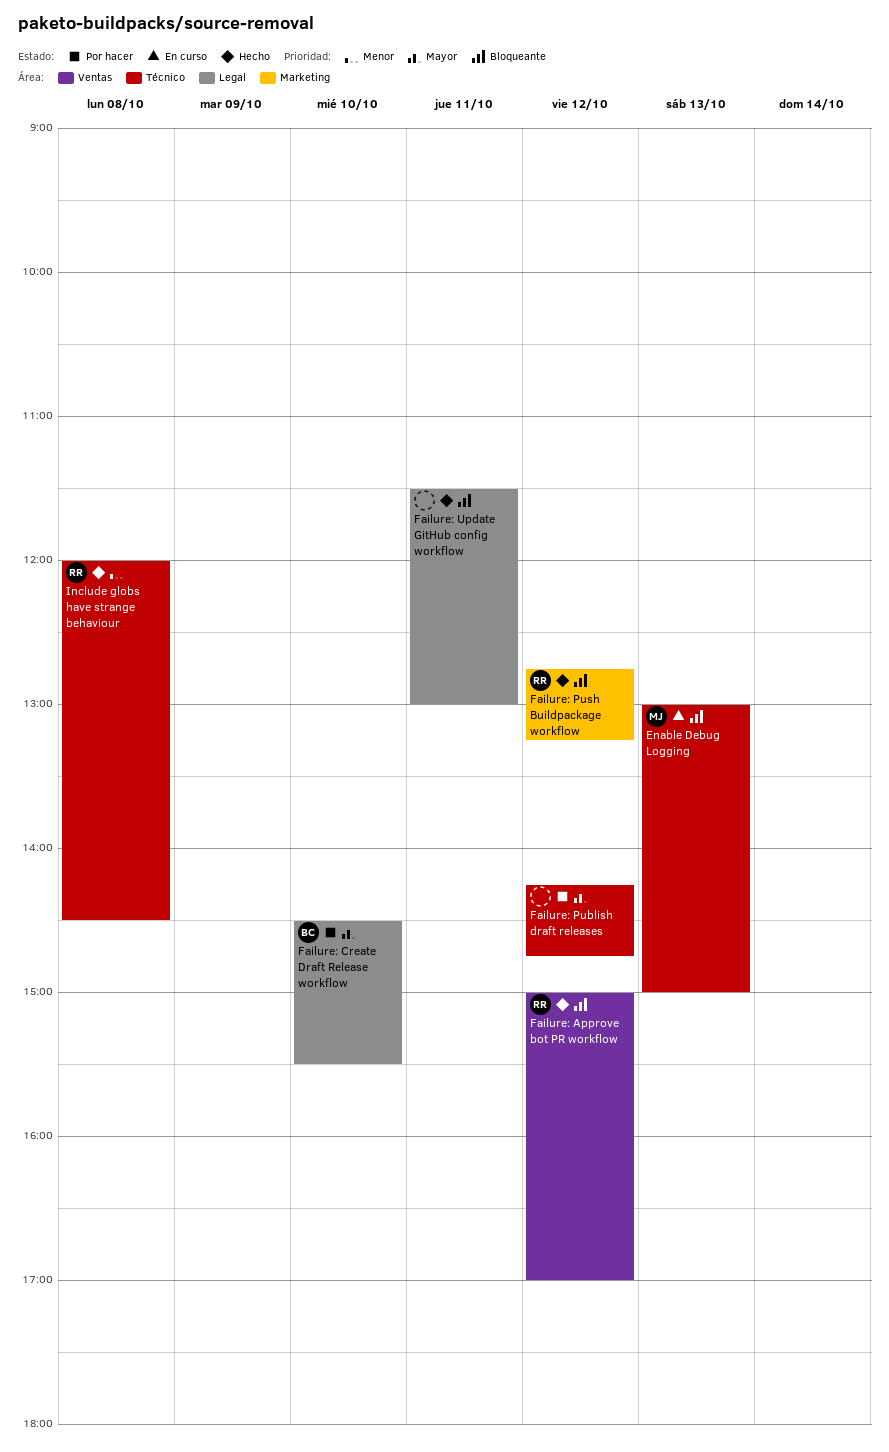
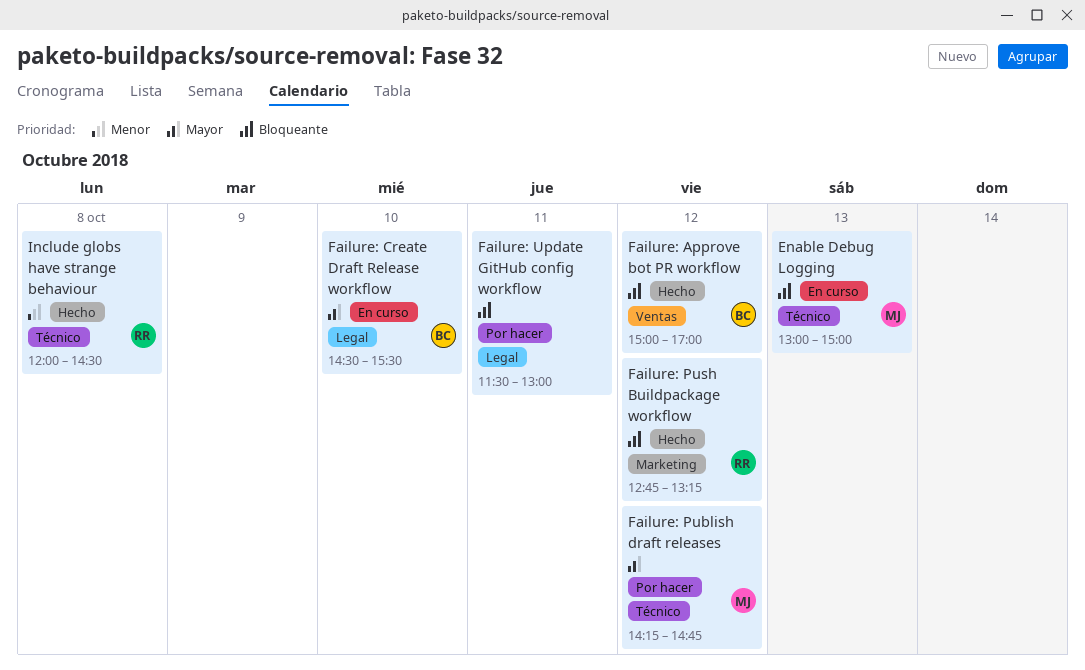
Failure: Approve bot PR workflow, owner: RR -> BC
Failure: Create Draft Release workflow, status: Por hacer -> En curso
Failure: Publish draft releases, owner: none -> MJ
Failure: Update GitHub config workflow, status: Hecho -> Por hacer

